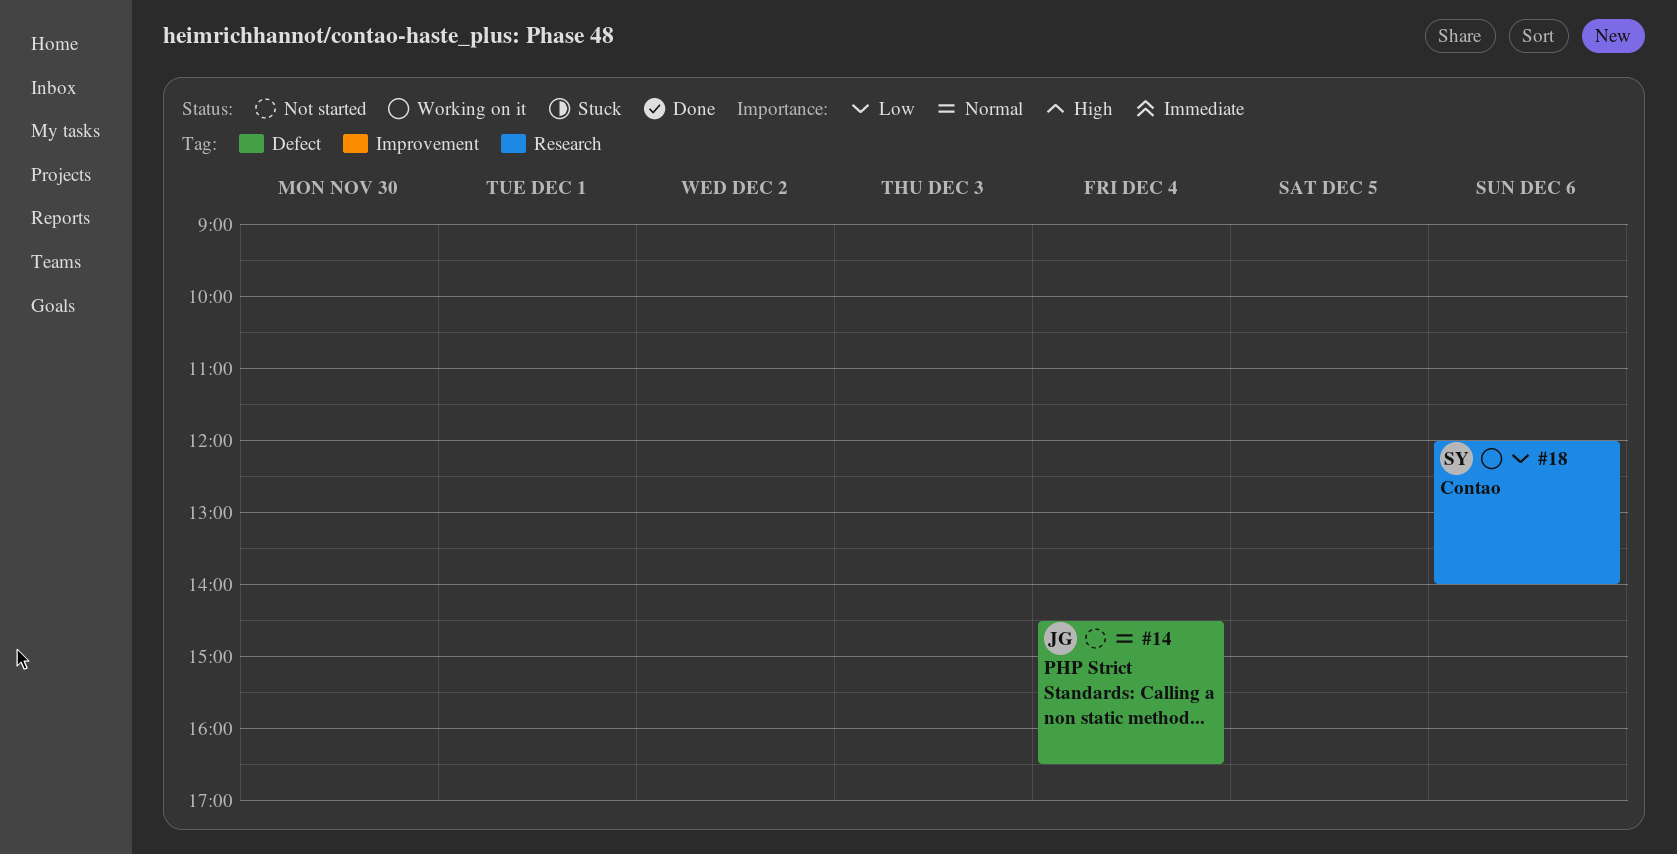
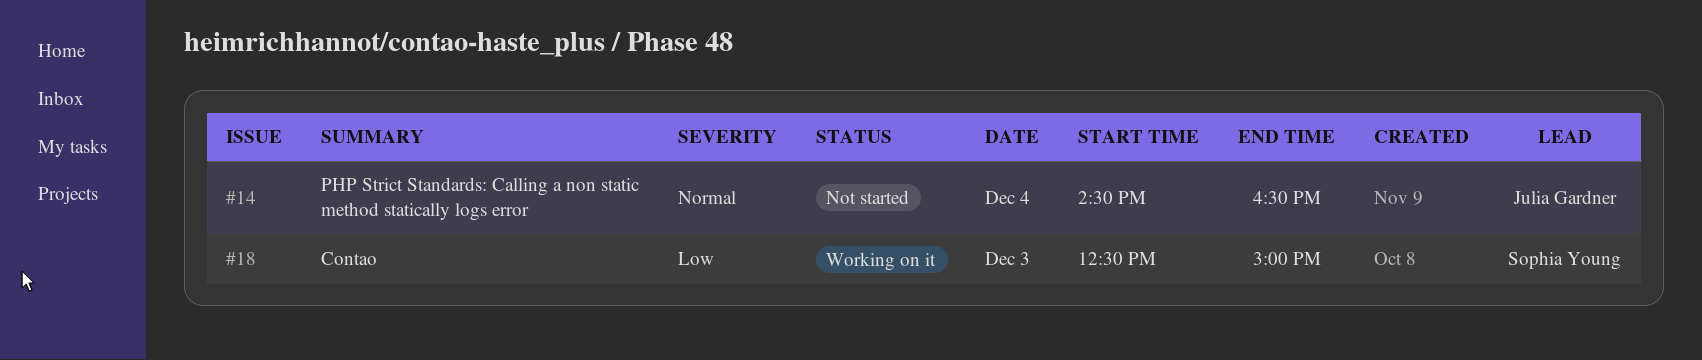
#18, day: Dec 6 -> Dec 3
#18, begins: 12:00 -> 12:30
#18, ends: 14:00 -> 15:00

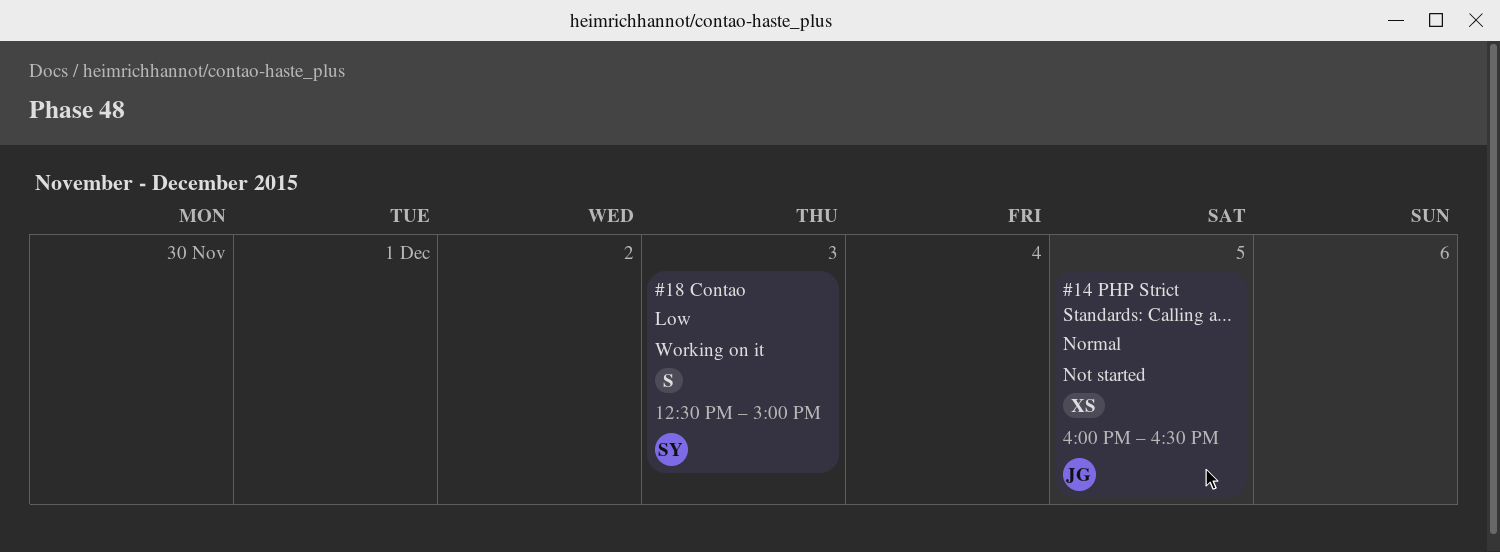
#14, day: Dec 4 -> Dec 5
#14, begins: 14:30 -> 16:00

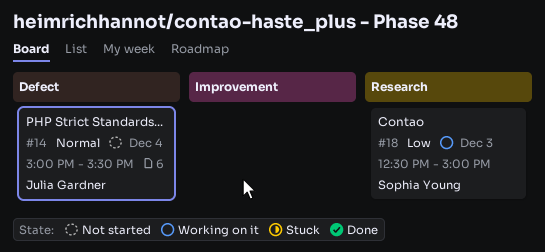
#14, day: Dec 5 -> Dec 4
#14, begins: 16:00 -> 15:00
#14, ends: 16:30 -> 15:30

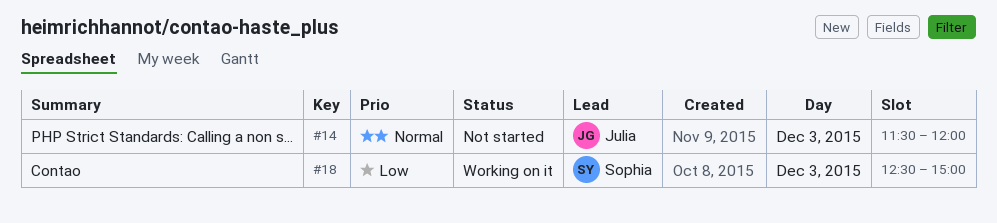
#14, day: Dec 4 -> Dec 3
#14, begins: 15:00 -> 11:30
#14, ends: 15:30 -> 12:00

